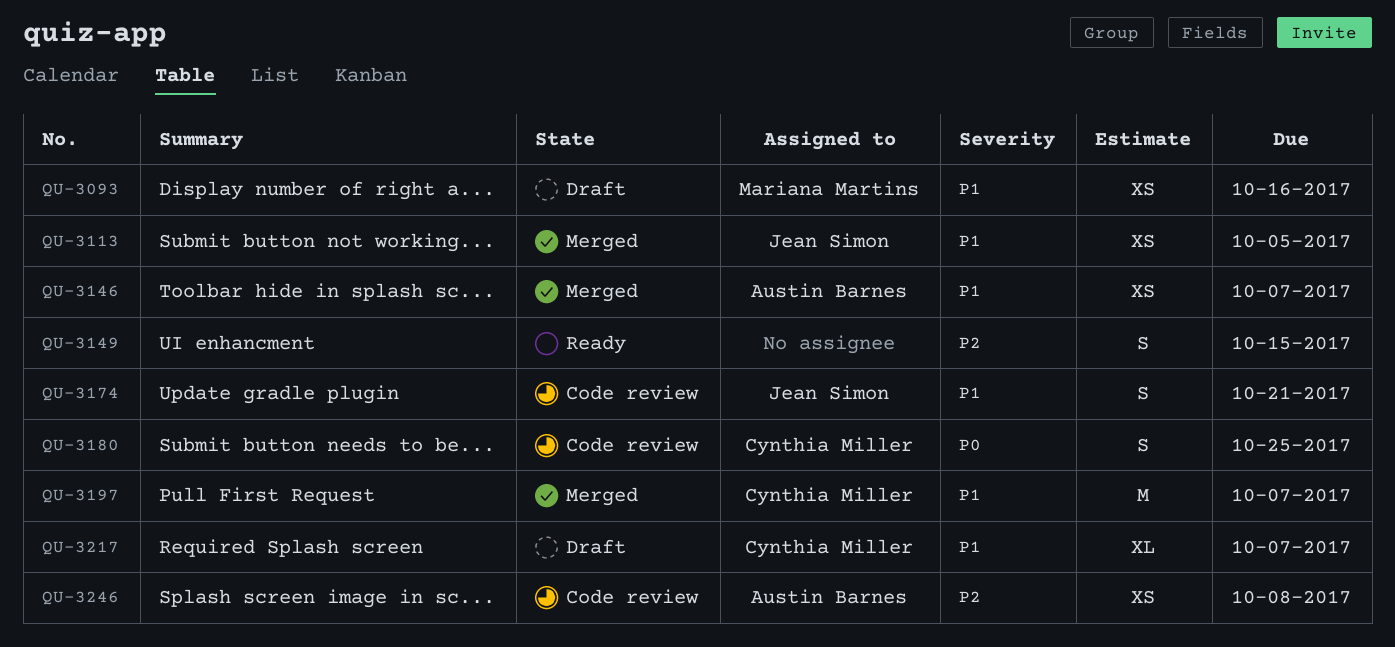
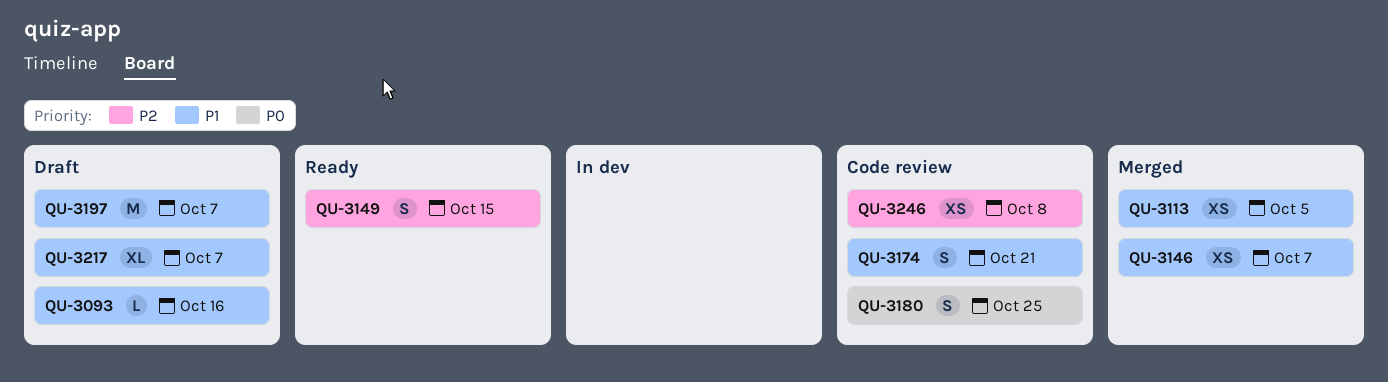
QU-3093, estimate: XS -> L
QU-3197, status: Merged -> Draft

